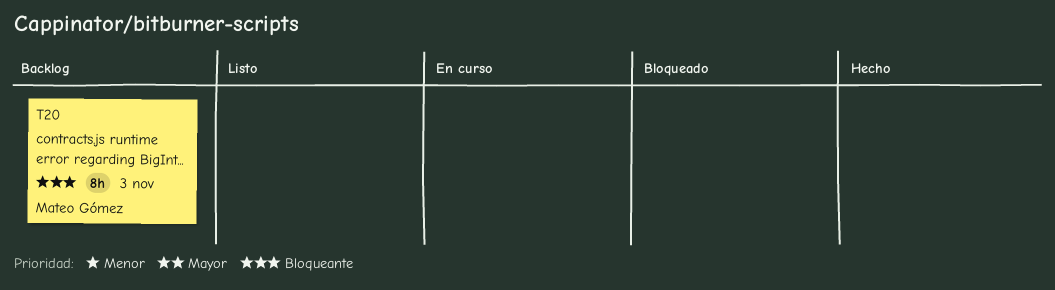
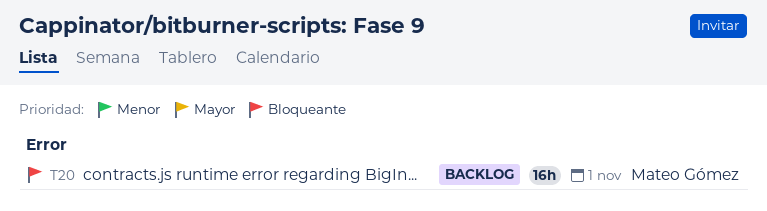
T20, estimate: 8h -> 16h
T20, due: Nov 3 -> Nov 1

